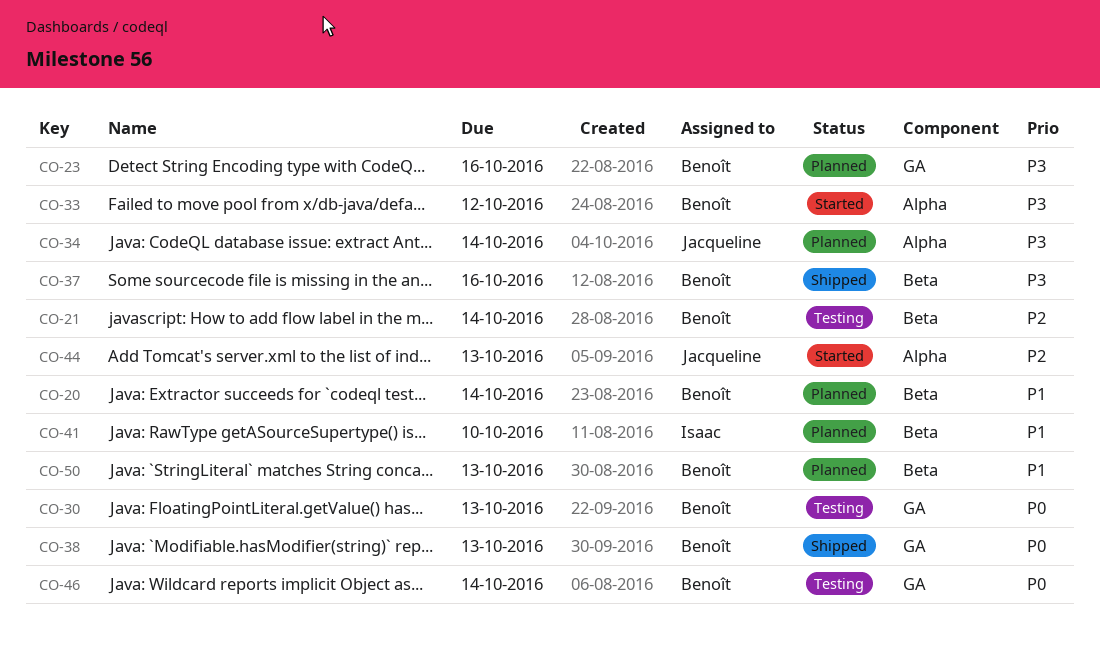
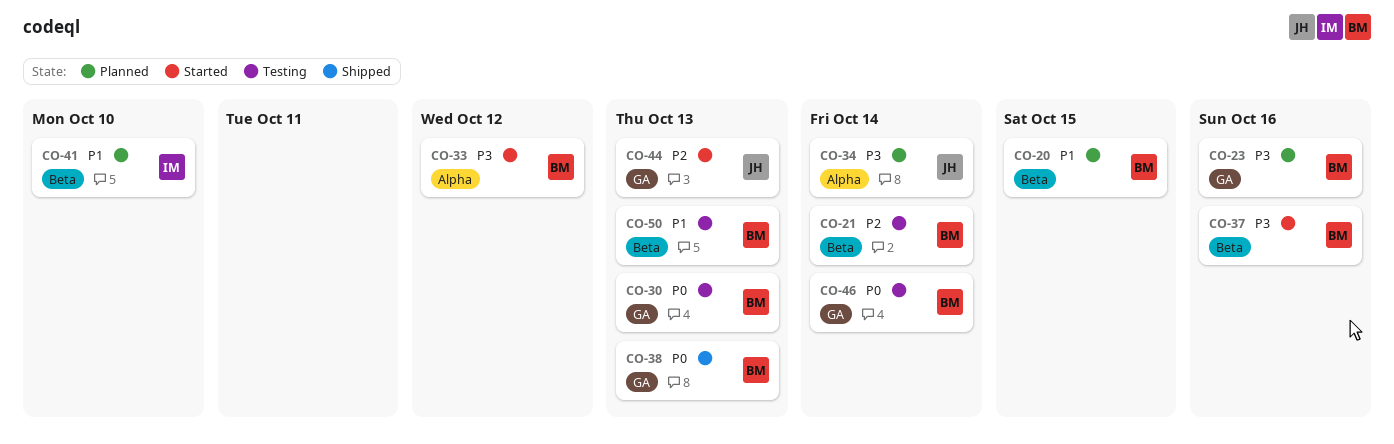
CO-20, due: Oct 14 -> Oct 15
CO-37, status: Shipped -> Started
CO-44, label: Alpha -> GA
CO-50, status: Planned -> Testing

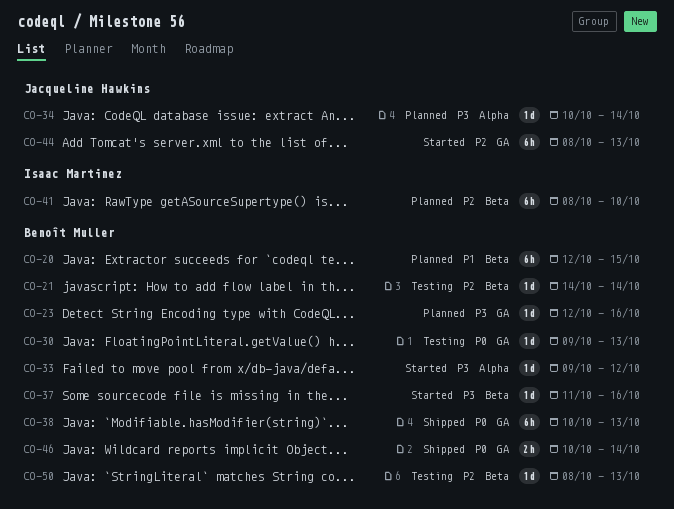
CO-41, priority: P1 -> P2
CO-46, status: Testing -> Shipped
CO-50, priority: P1 -> P2

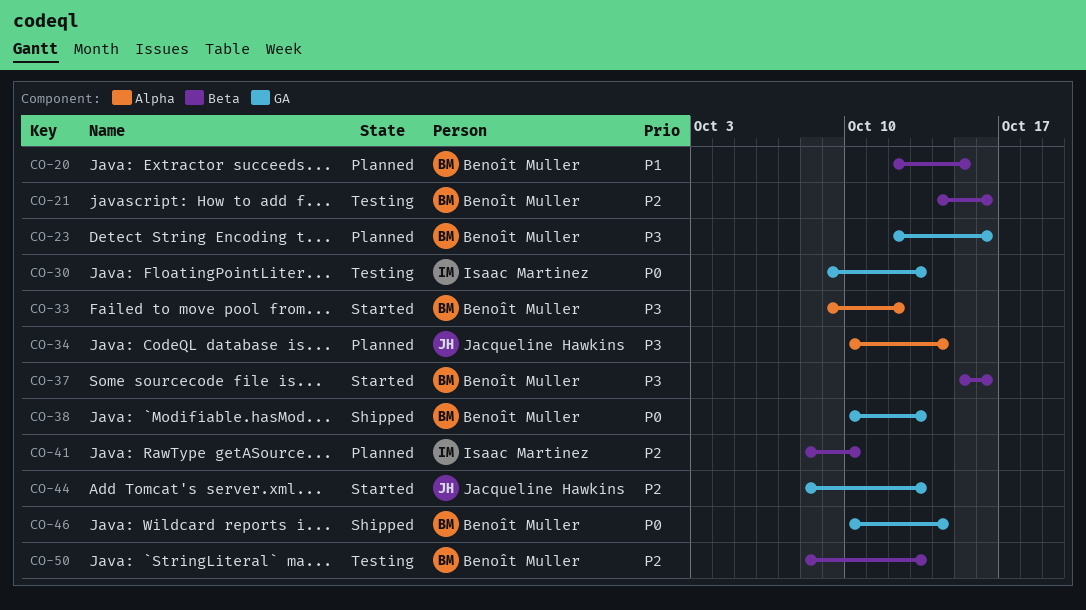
CO-21, due: Oct 14 -> Oct 16
CO-30, owner: Benoît Muller -> Isaac Martinez
CO-37, start: Oct 11 -> Oct 15

